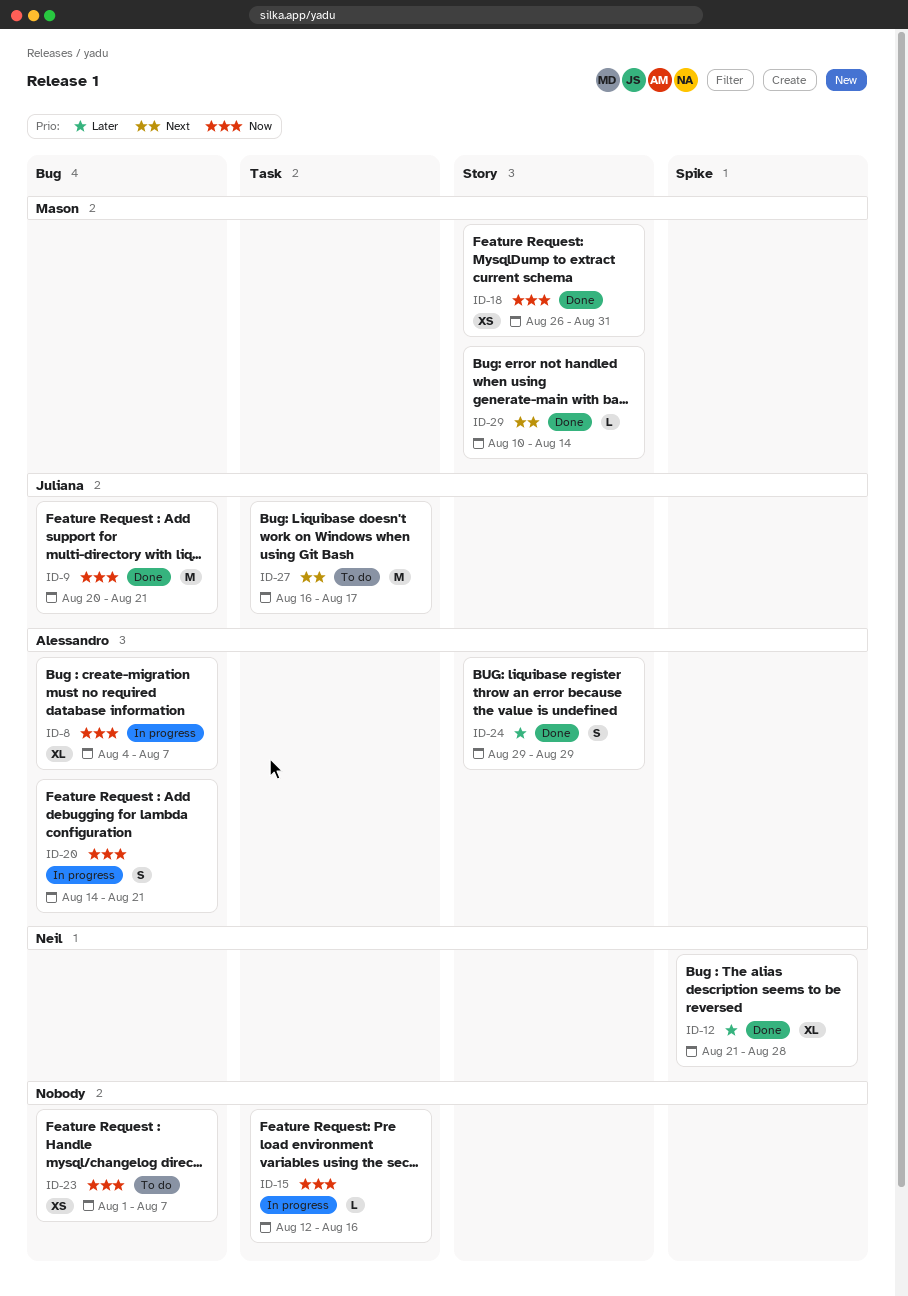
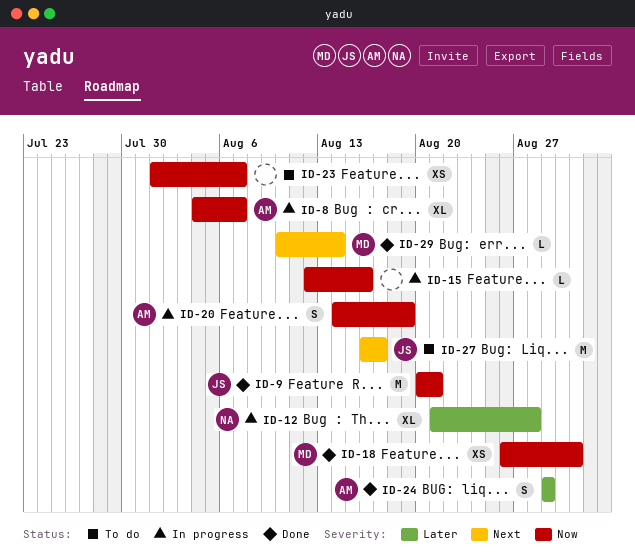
ID-12, status: Done -> In progress
ID-20, due: Aug 21 -> Aug 19

